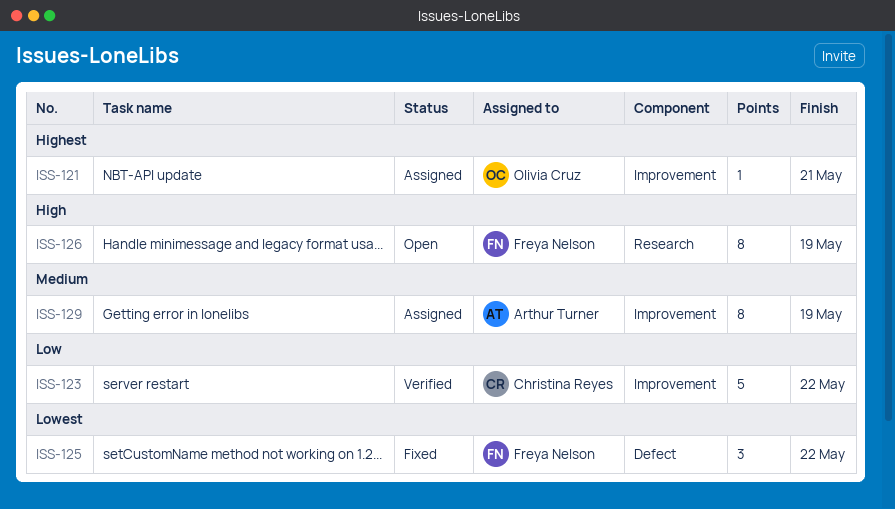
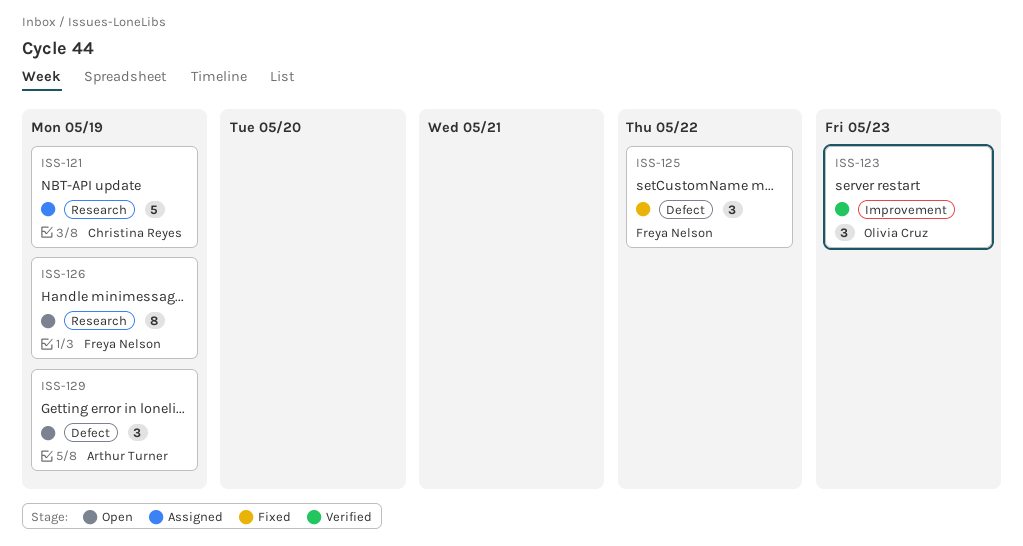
ISS-121, owner: Olivia Cruz -> Christina Reyes
ISS-121, label: Improvement -> Research
ISS-121, estimate: 1 -> 5
ISS-121, due: May 21 -> May 19
ISS-123, owner: Christina Reyes -> Olivia Cruz
ISS-123, estimate: 5 -> 3
ISS-123, due: May 22 -> May 23
ISS-129, status: Assigned -> Open
ISS-129, label: Improvement -> Defect
ISS-129, estimate: 8 -> 3

